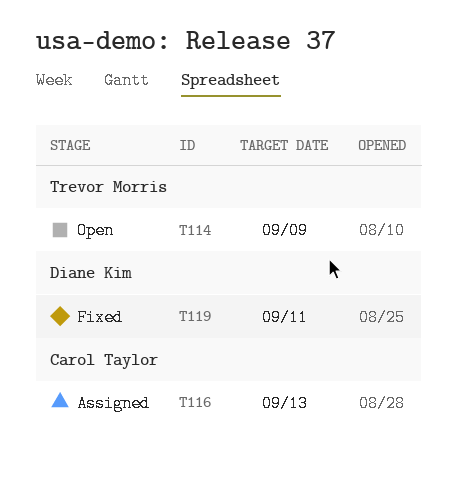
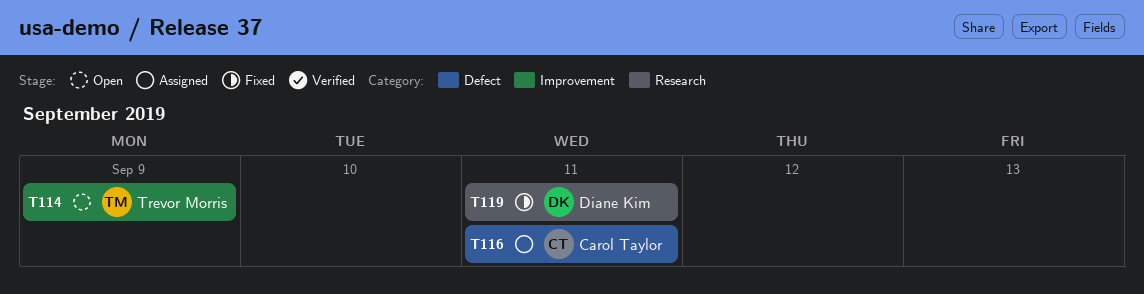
T116, due: Sep 13 -> Sep 11

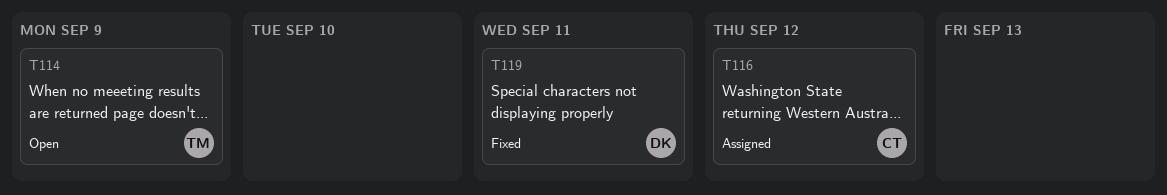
T116, due: Sep 11 -> Sep 12

